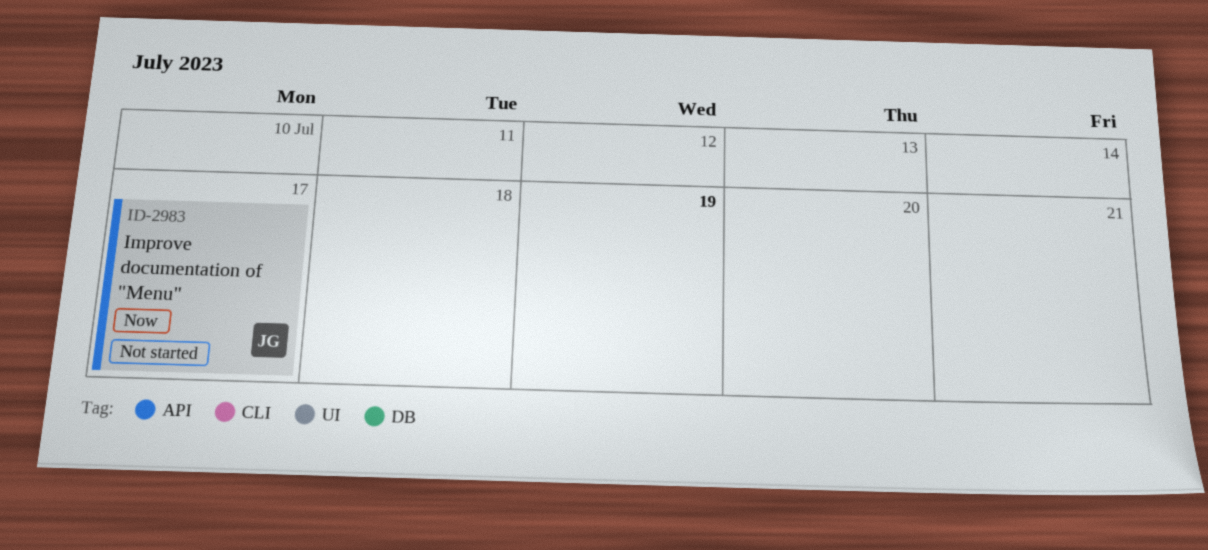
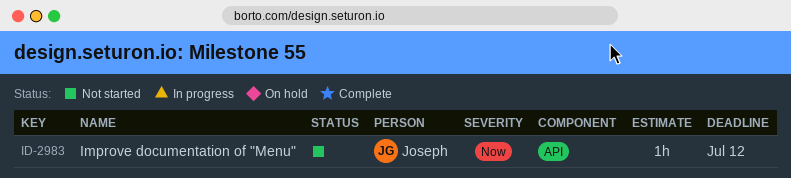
ID-2983, due: Jul 17 -> Jul 12

